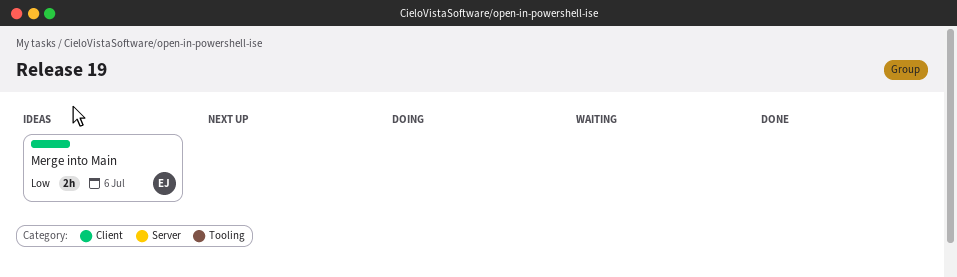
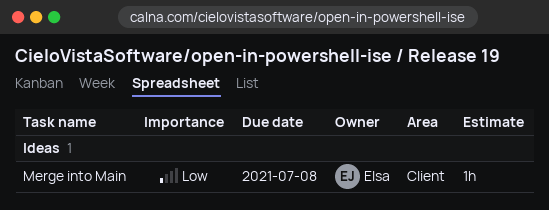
Merge into Main, estimate: 2h -> 1h
Merge into Main, due: Jul 6 -> Jul 8

